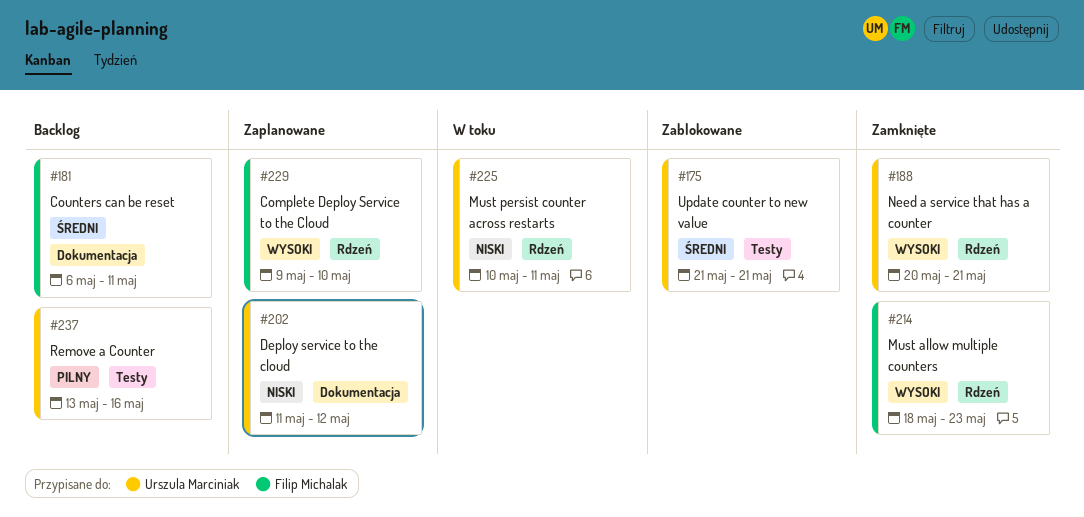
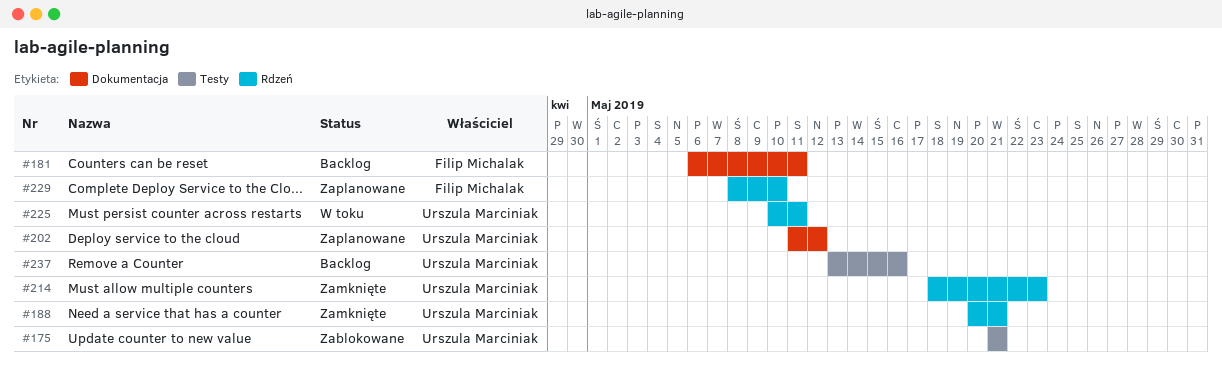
#214, owner: Filip Michalak -> Urszula Marciniak
#229, start: May 9 -> May 8

